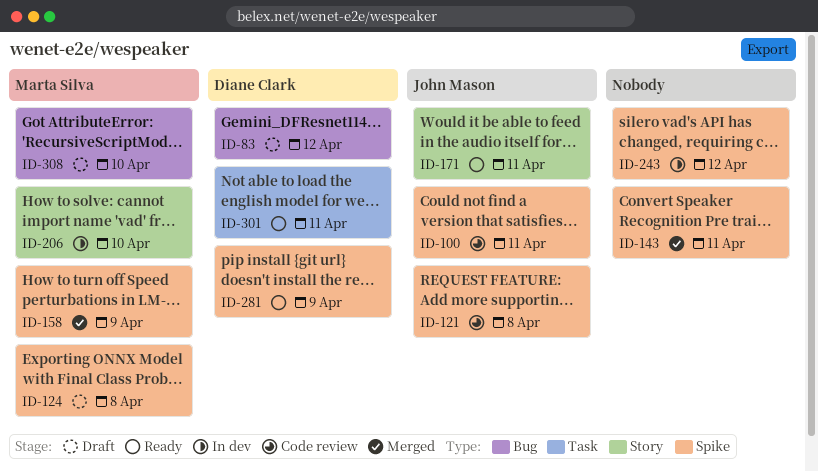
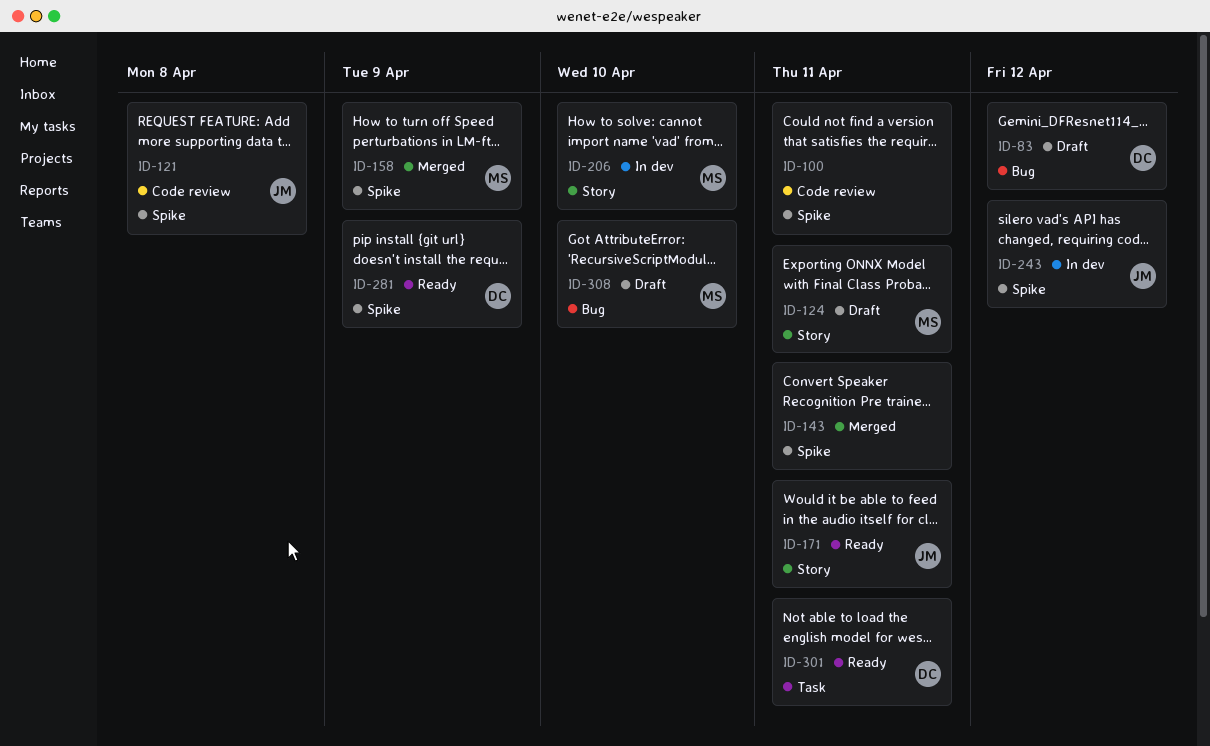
ID-100, owner: John Mason -> none
ID-124, label: Spike -> Story
ID-124, due: Apr 8 -> Apr 11
ID-243, owner: none -> John Mason

